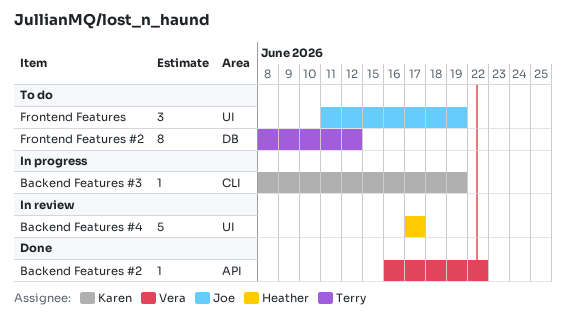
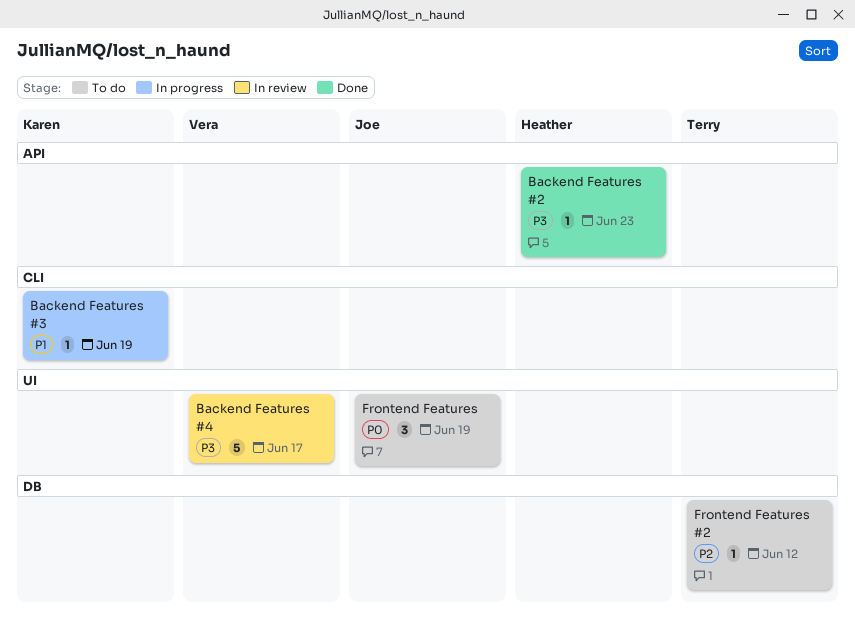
Backend Features #2, owner: Vera -> Heather
Backend Features #2, due: Jun 22 -> Jun 23
Backend Features #4, owner: Heather -> Vera
Frontend Features #2, estimate: 8 -> 1

